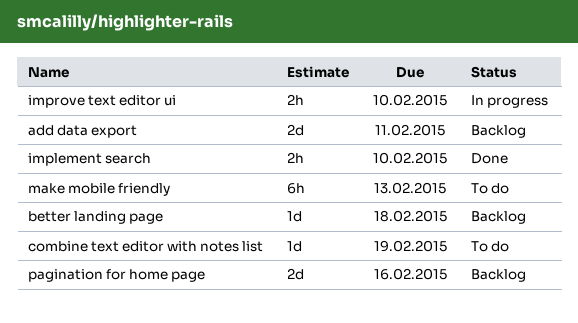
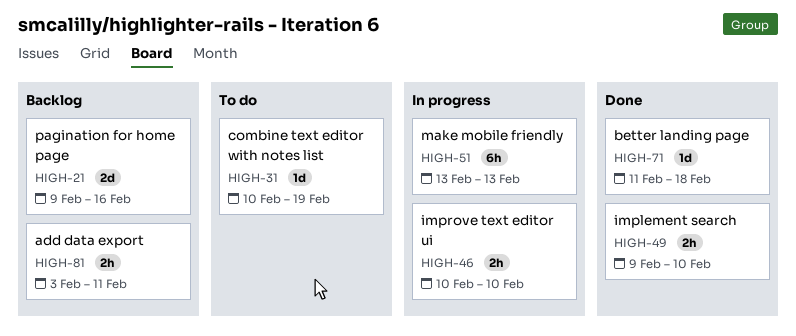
add data export, estimate: 2d -> 2h
better landing page, status: Backlog -> Done
make mobile friendly, status: To do -> In progress

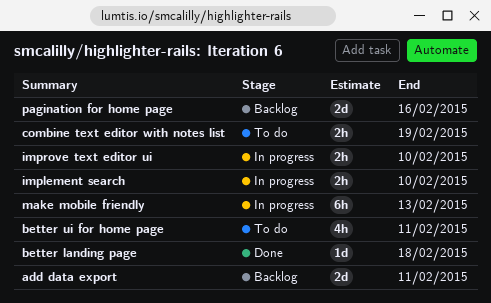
add data export, estimate: 2h -> 2d
better ui for home page: none -> present
combine text editor with notes list, estimate: 1d -> 2h
implement search, status: Done -> In progress

